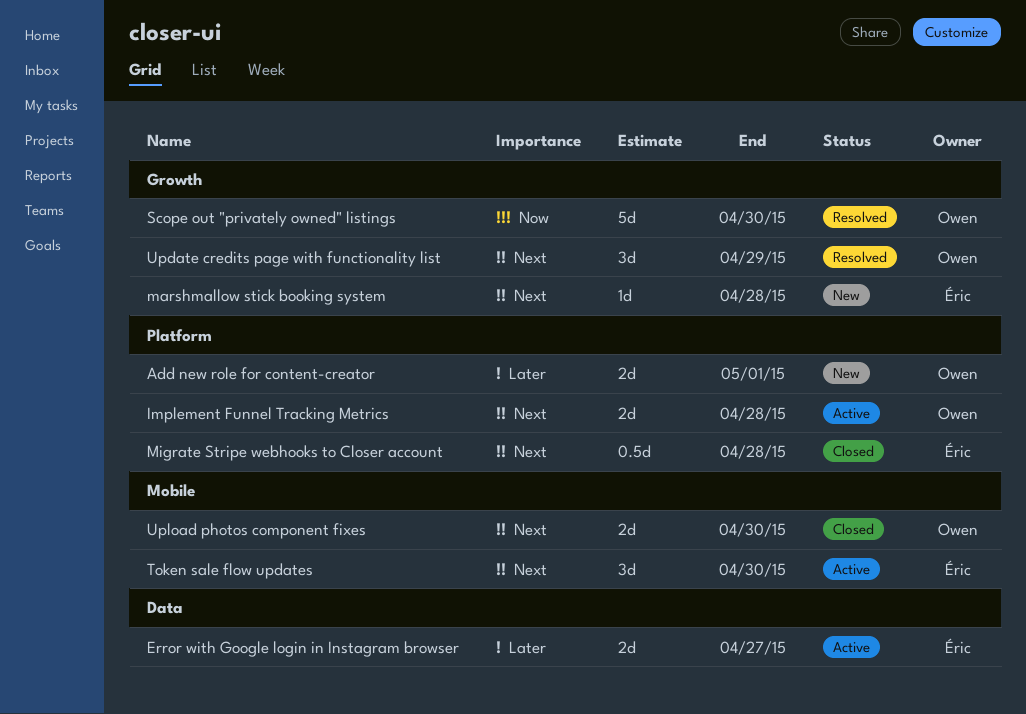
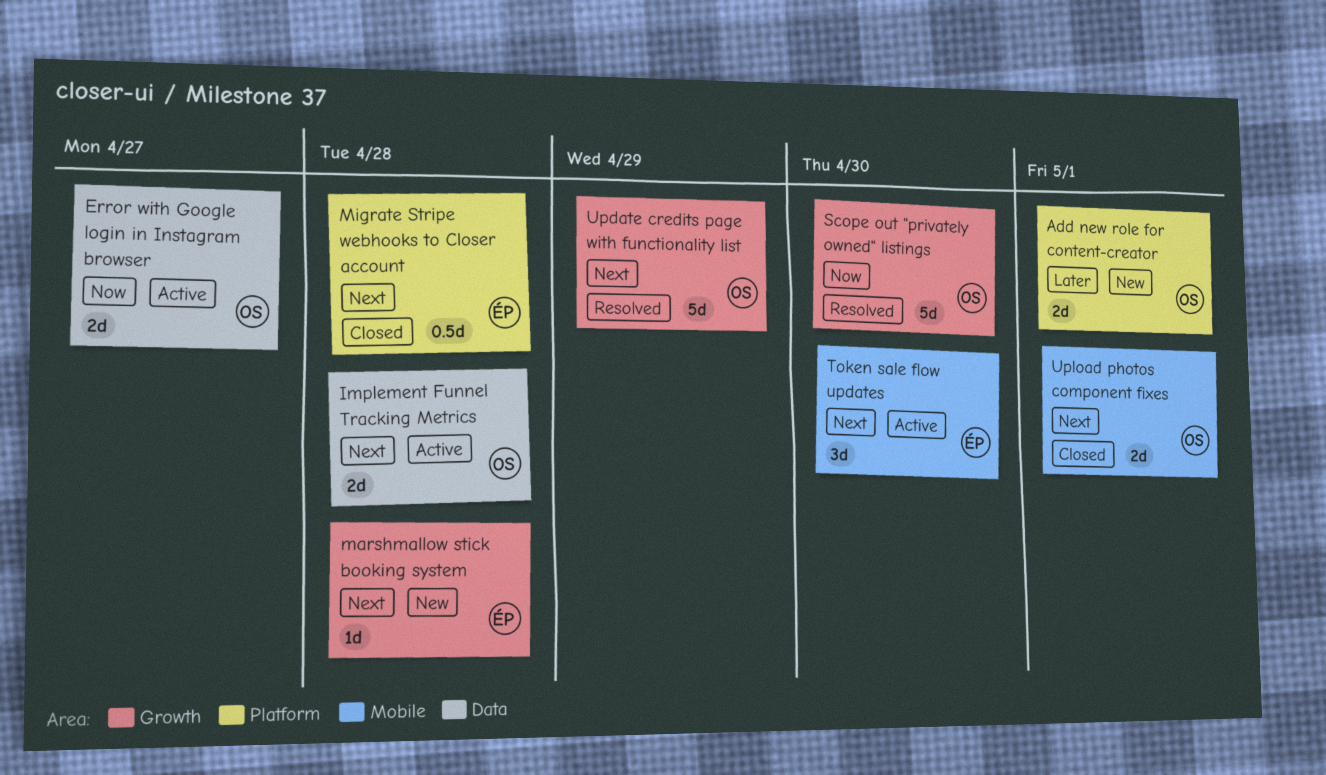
Error with Google login in Instagram browser, owner: Éric -> Owen
Error with Google login in Instagram browser, priority: Later -> Now
Implement Funnel Tracking Metrics, label: Platform -> Data
Update credits page with functionality list, estimate: 3d -> 5d
Upload photos component fixes, due: Apr 30 -> May 1

